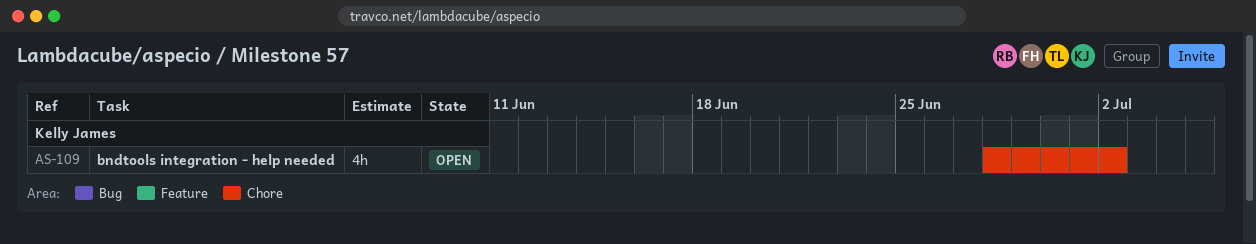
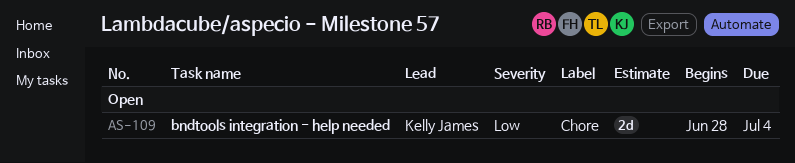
AS-109, estimate: 4h -> 2d
AS-109, due: Jul 2 -> Jul 4

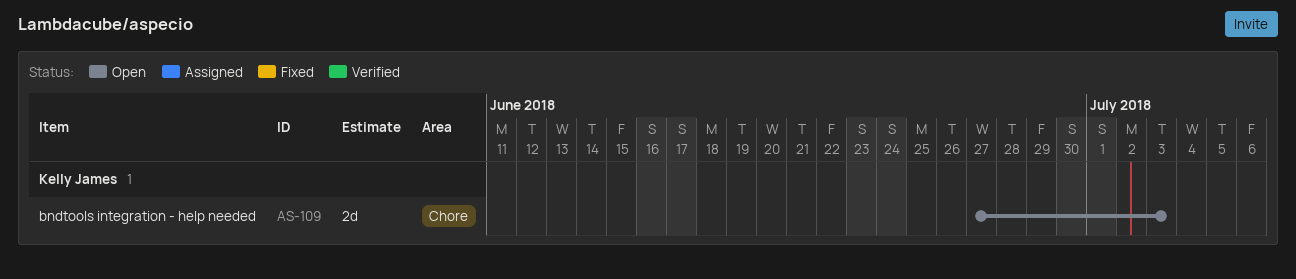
AS-109, start: Jun 28 -> Jun 27
AS-109, due: Jul 4 -> Jul 3

